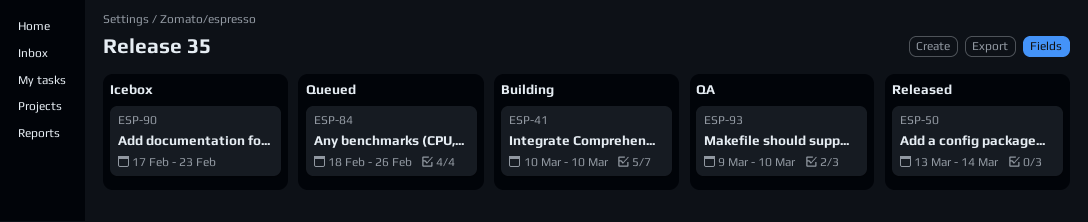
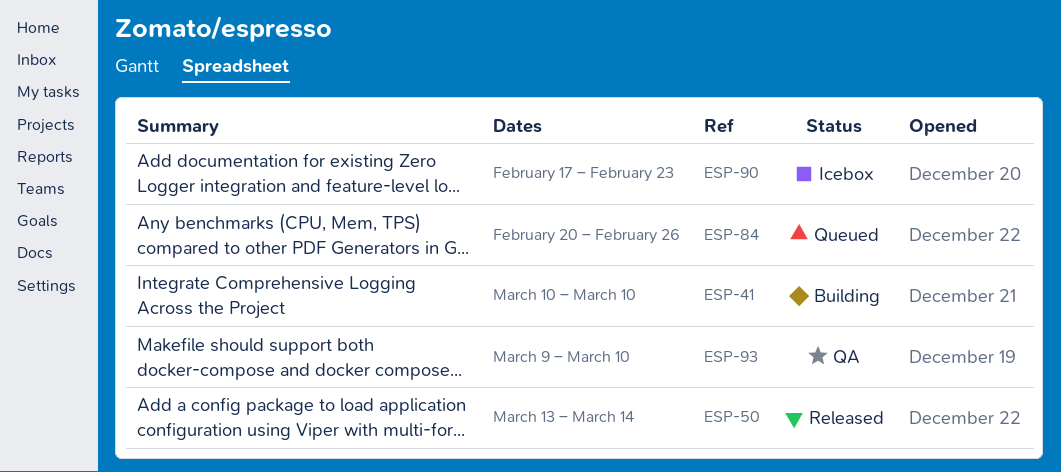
ESP-84, start: Feb 18 -> Feb 20

